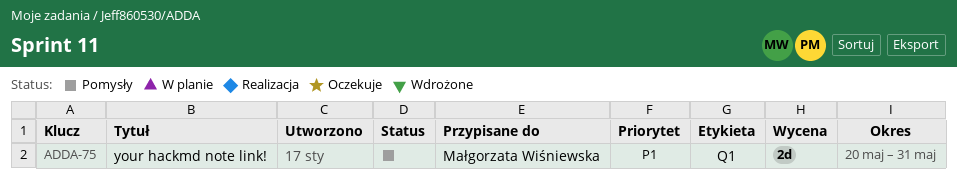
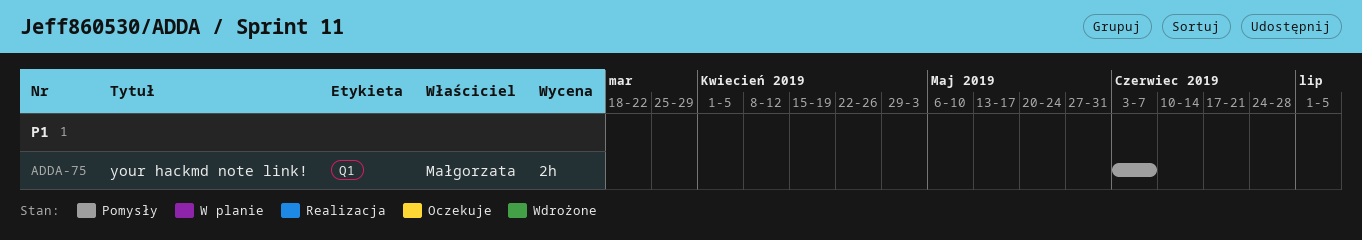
ADDA-75, estimate: 2d -> 2h
ADDA-75, start: May 20 -> Jun 3
ADDA-75, due: May 31 -> Jun 7

